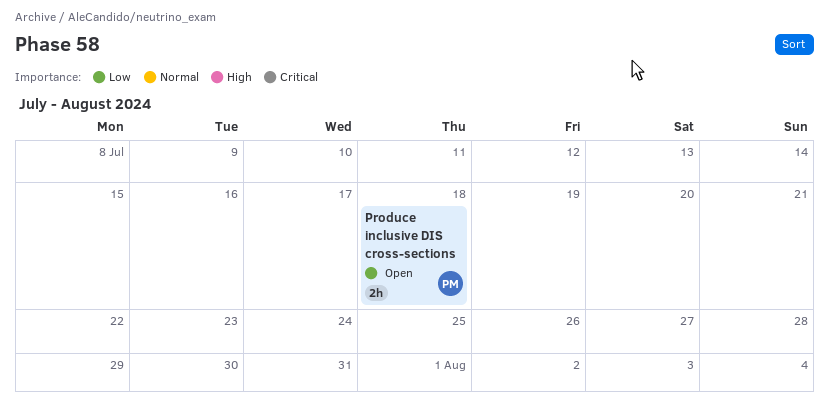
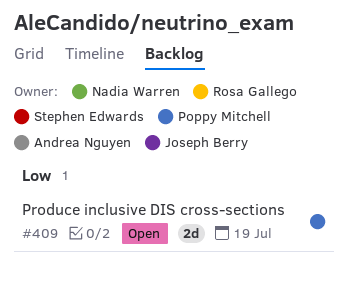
Produce inclusive DIS cross-sections, estimate: 2h -> 2d
Produce inclusive DIS cross-sections, due: Jul 18 -> Jul 19

